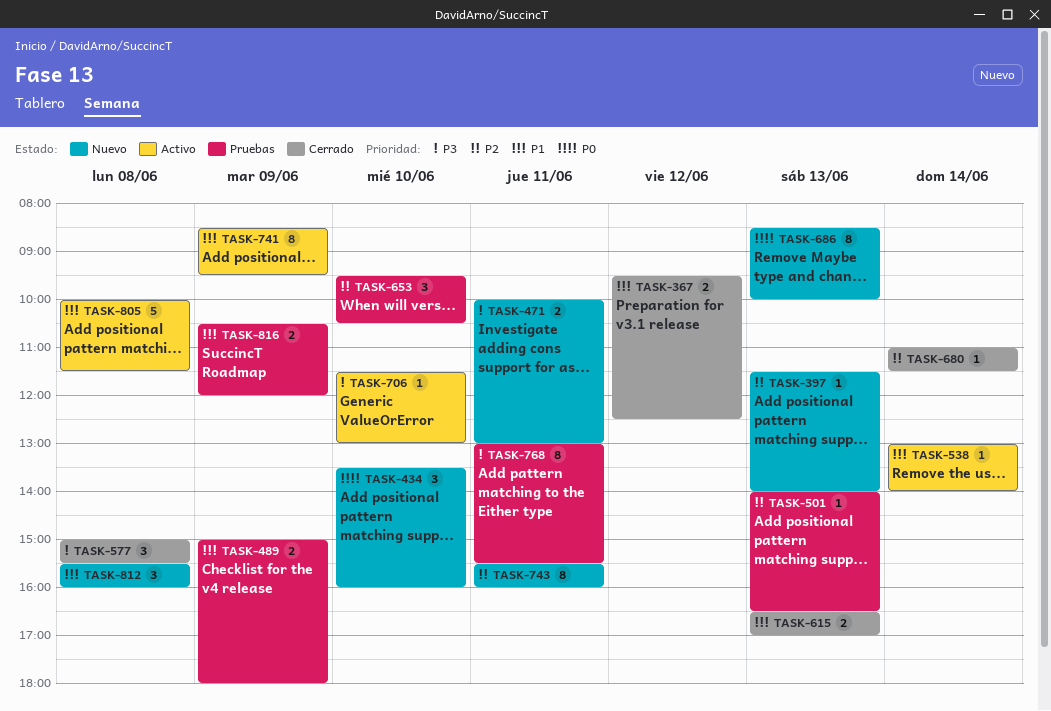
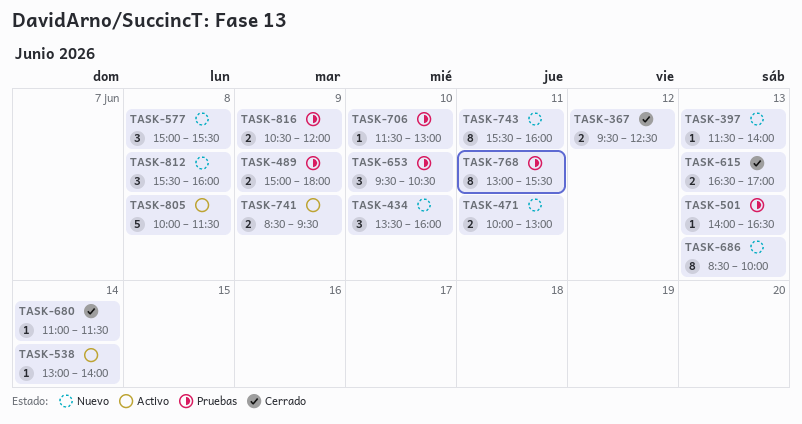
TASK-577, status: Cerrado -> Nuevo
TASK-706, status: Activo -> Pruebas
TASK-741, estimate: 8 -> 2

